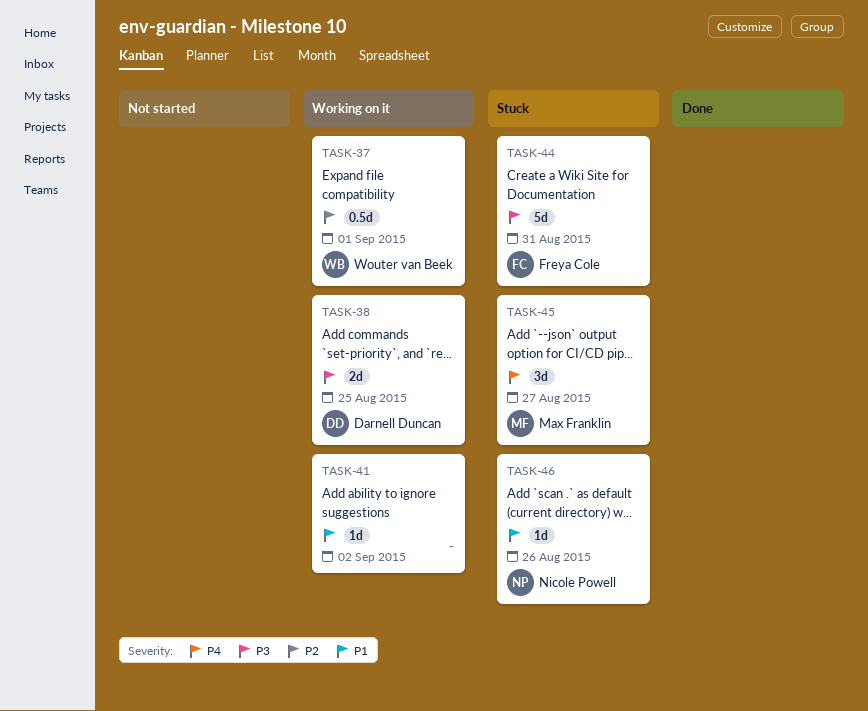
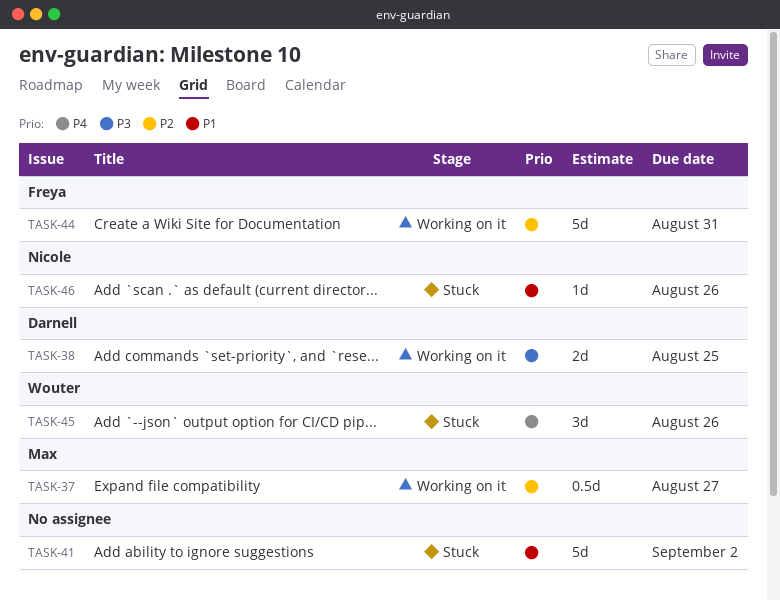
TASK-37, owner: Wouter van Beek -> Max Franklin
TASK-37, due: Sep 1 -> Aug 27
TASK-41, status: Working on it -> Stuck
TASK-41, estimate: 1d -> 5d
TASK-44, status: Stuck -> Working on it
TASK-44, priority: P3 -> P2
TASK-45, owner: Max Franklin -> Wouter van Beek
TASK-45, due: Aug 27 -> Aug 26

